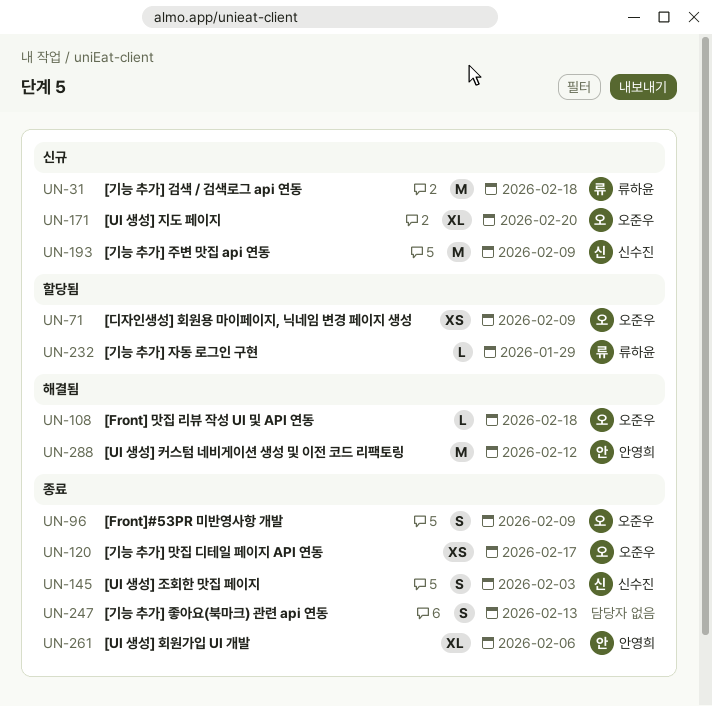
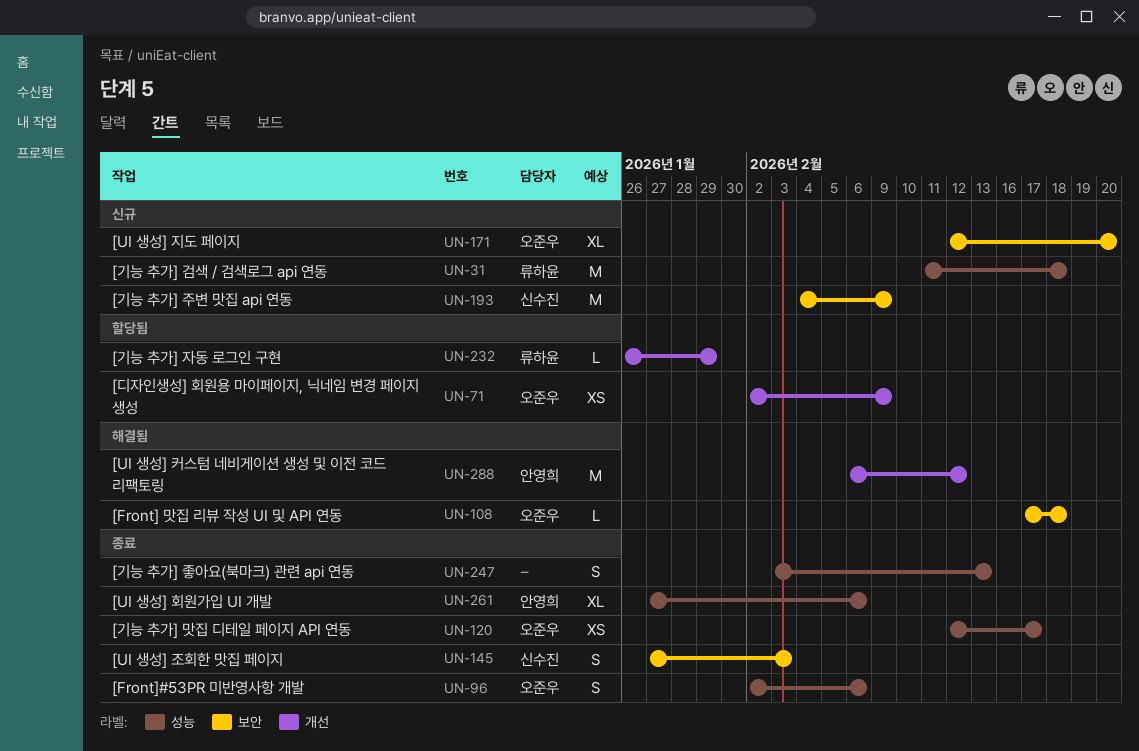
UN-96, due: Feb 9 -> Feb 6

